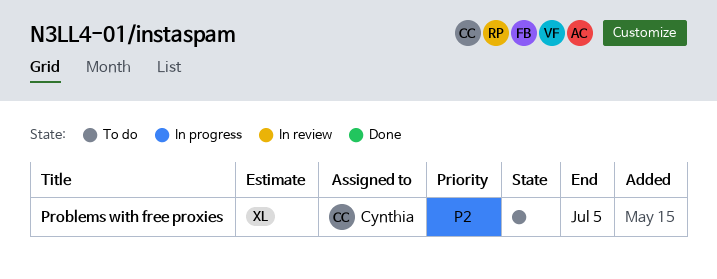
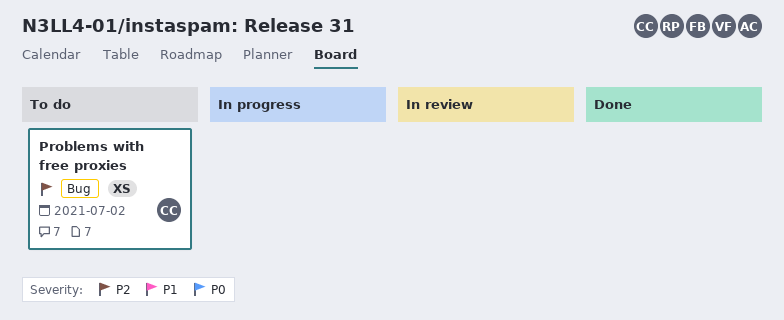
Problems with free proxies, estimate: XL -> XS
Problems with free proxies, due: Jul 5 -> Jul 2

